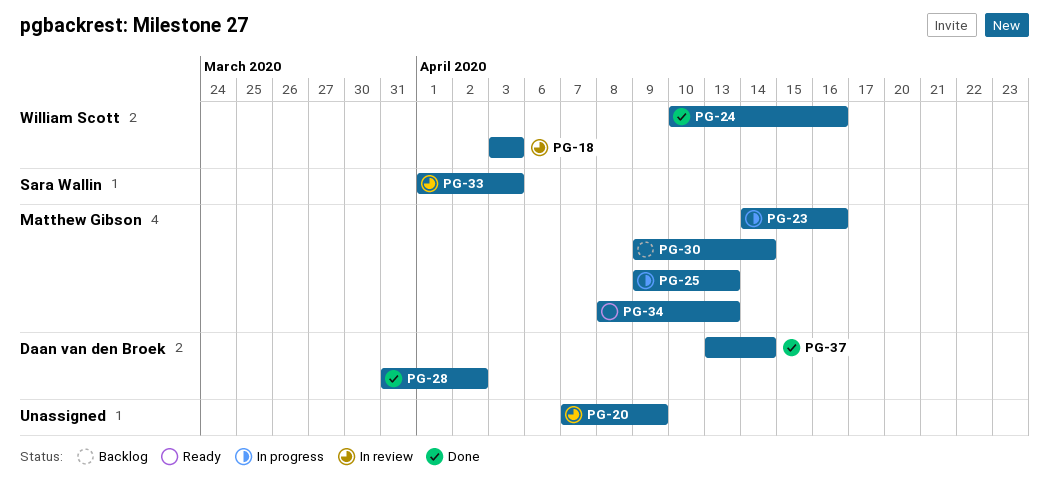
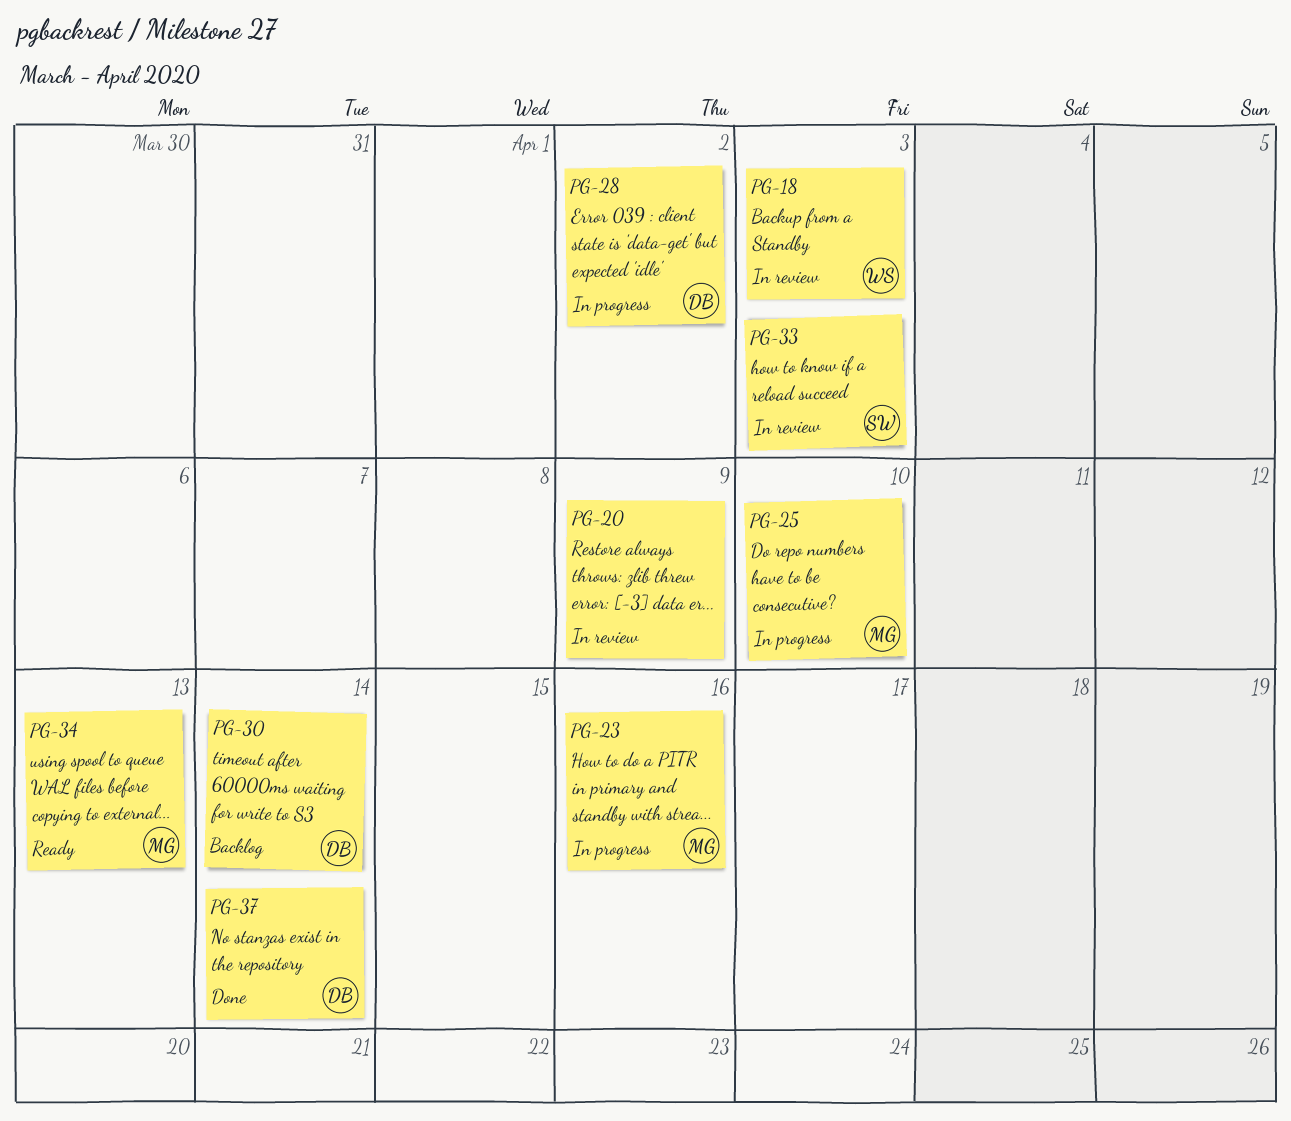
PG-24: present -> none
PG-25, due: Apr 13 -> Apr 10
PG-28, status: Done -> In progress
PG-30, owner: Matthew Gibson -> Daan van den Broek

